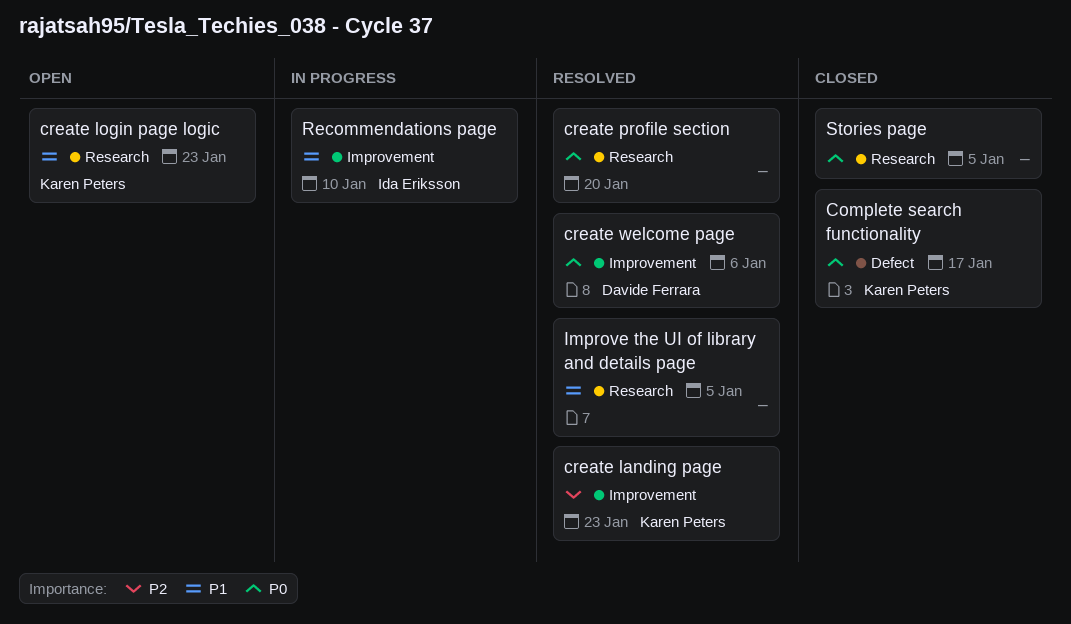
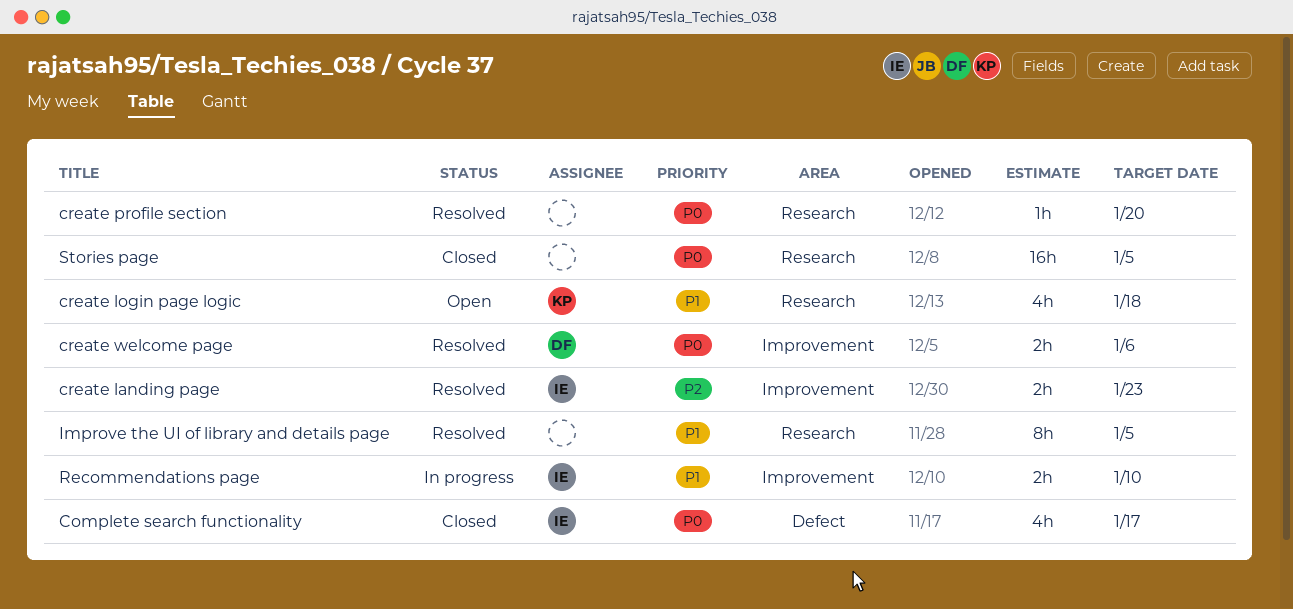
Complete search functionality, owner: Karen Peters -> Ida Eriksson
create landing page, owner: Karen Peters -> Ida Eriksson
create login page logic, due: Jan 23 -> Jan 18

